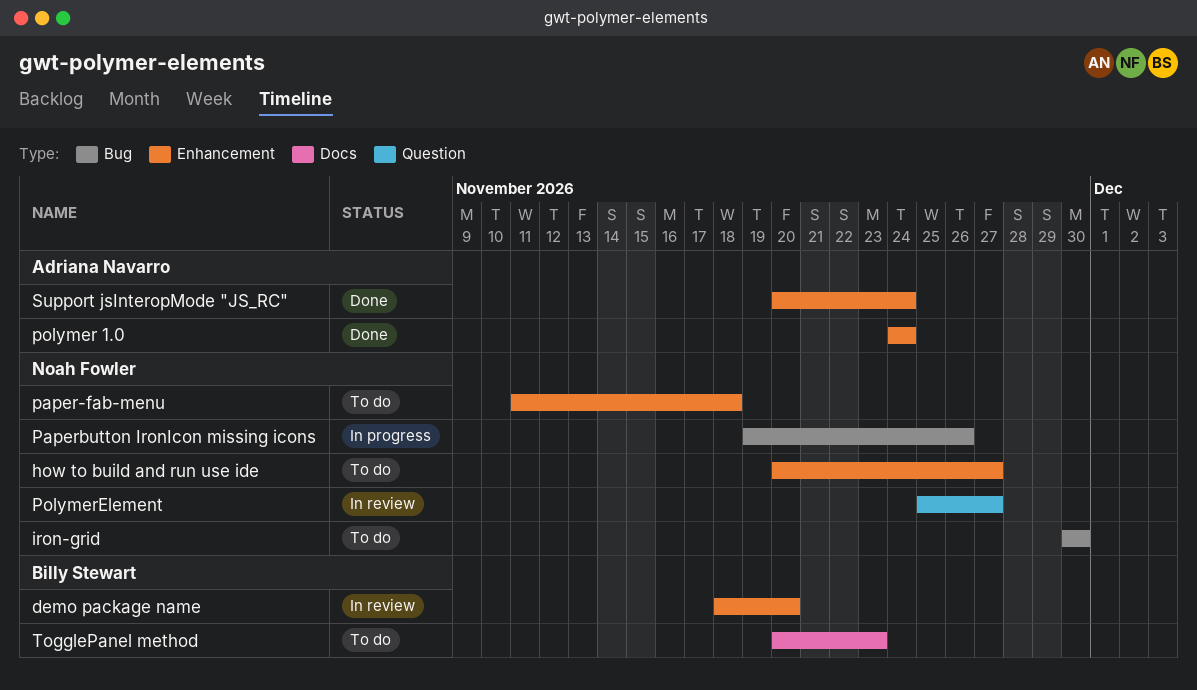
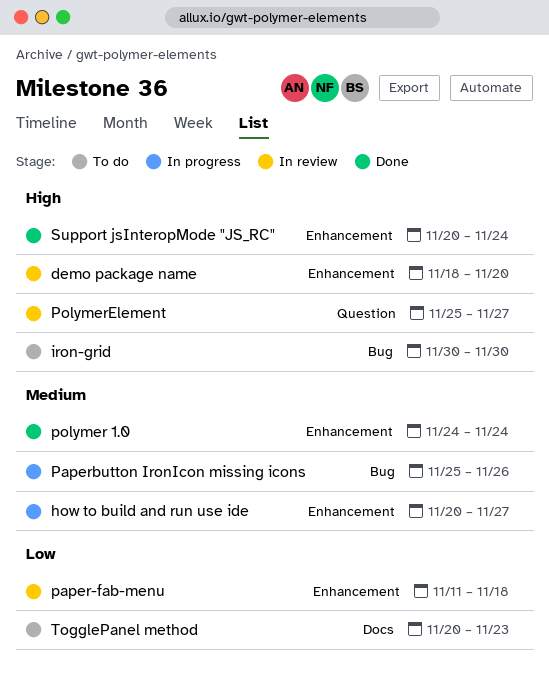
how to build and run use ide, status: To do -> In progress
paper-fab-menu, status: To do -> In review
Paperbutton IronIcon missing icons, start: Nov 19 -> Nov 25

